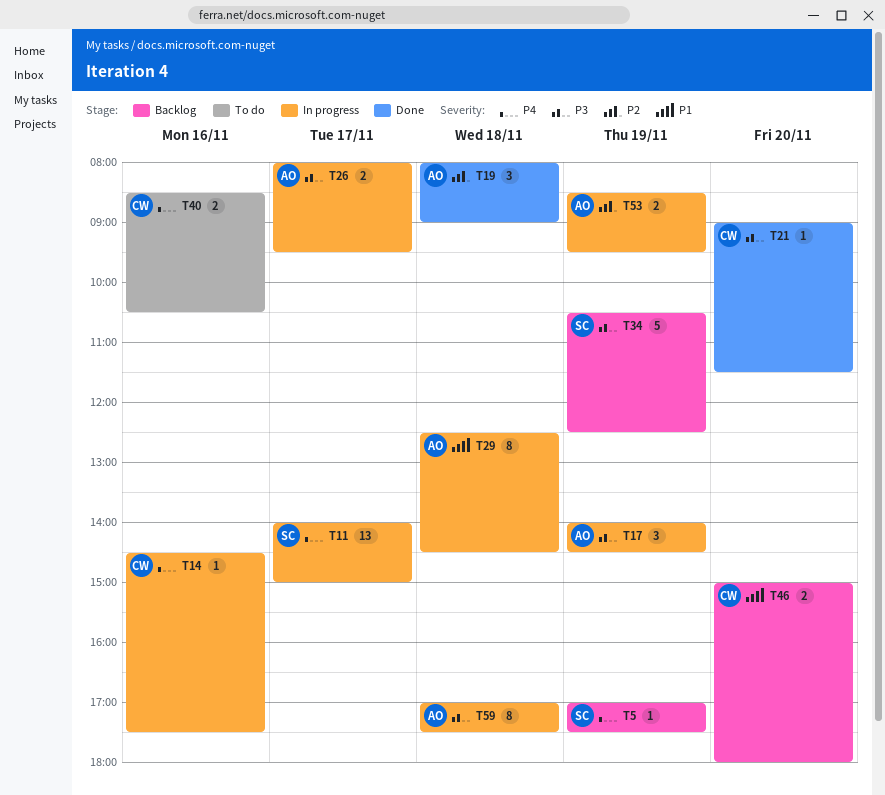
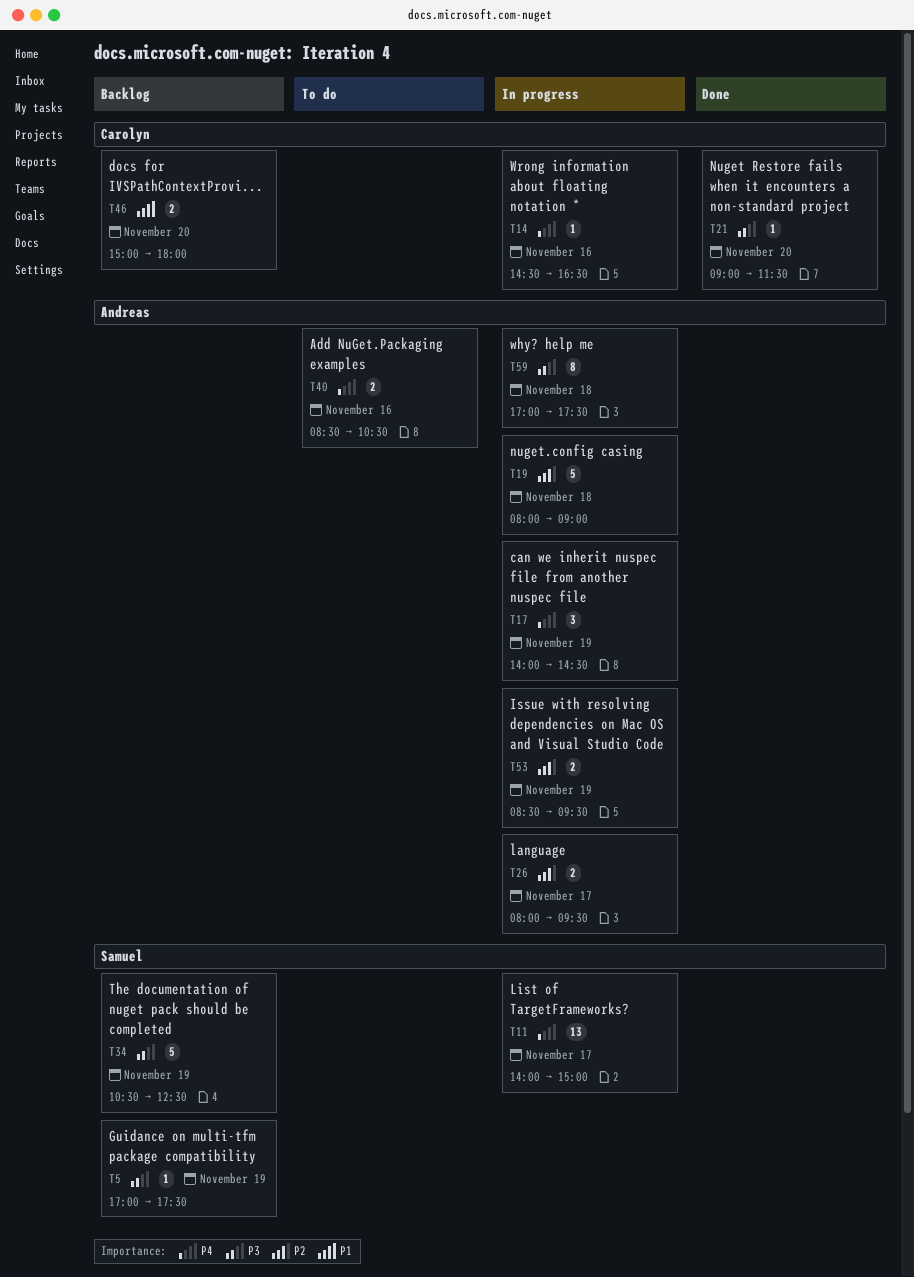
T5, priority: P4 -> P3
T14, ends: 17:30 -> 16:30
T17, priority: P3 -> P4
T19, status: Done -> In progress
T19, estimate: 3 -> 5
T26, priority: P3 -> P2
T29: present -> none
T40, owner: Carolyn -> Andreas

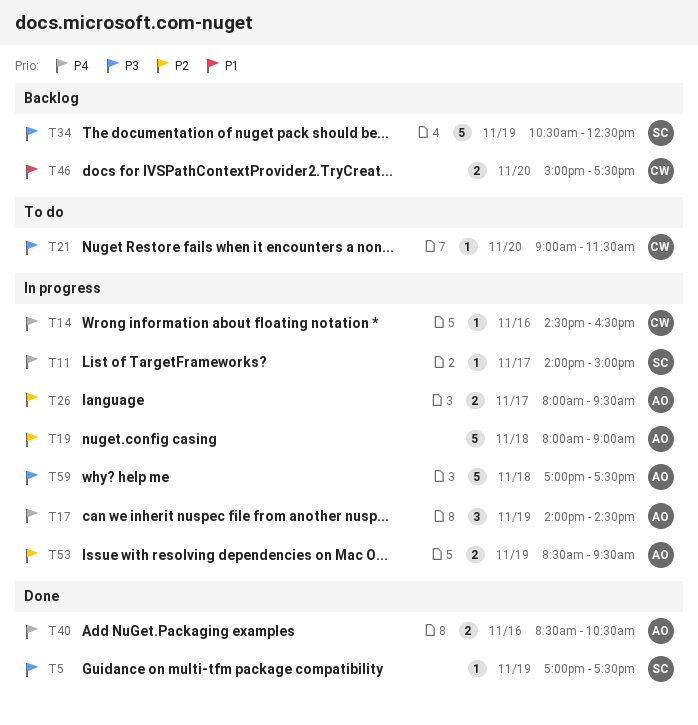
T5, status: Backlog -> Done
T11, estimate: 13 -> 1
T21, status: Done -> To do
T40, status: To do -> Done
T46, ends: 18:00 -> 17:30
T59, estimate: 8 -> 5

